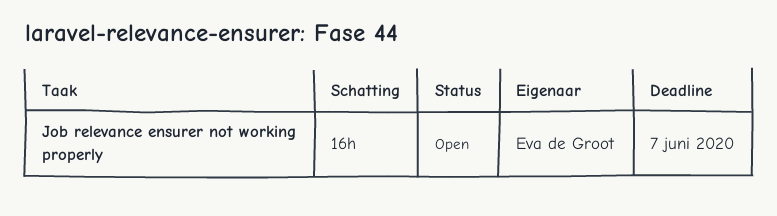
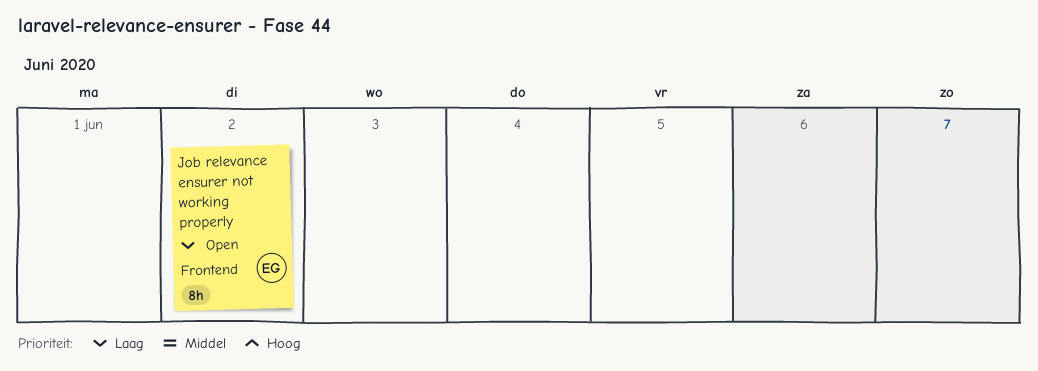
Job relevance ensurer not working properly, estimate: 16h -> 8h
Job relevance ensurer not working properly, due: Jun 7 -> Jun 2

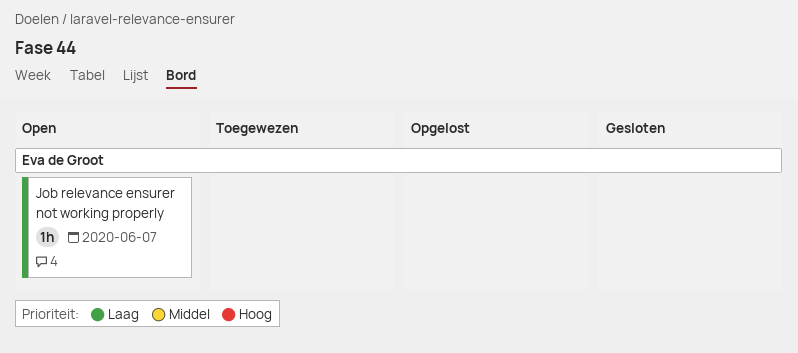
Job relevance ensurer not working properly, estimate: 8h -> 1h
Job relevance ensurer not working properly, due: Jun 2 -> Jun 7

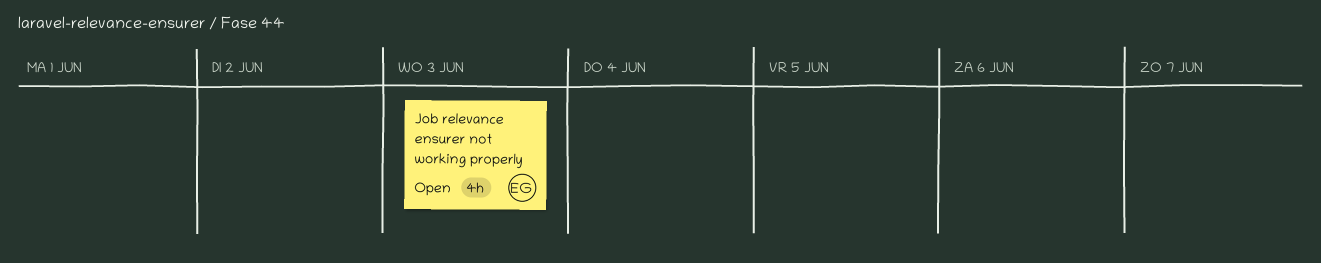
Job relevance ensurer not working properly, estimate: 1h -> 4h
Job relevance ensurer not working properly, due: Jun 7 -> Jun 3

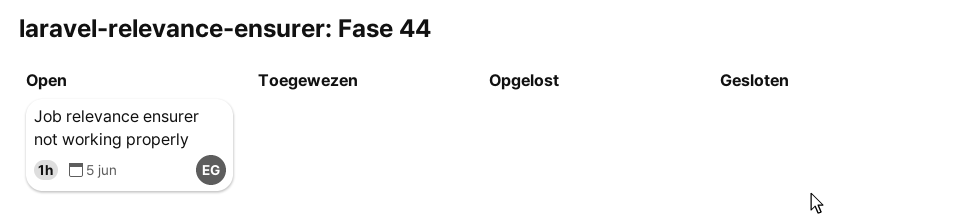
Job relevance ensurer not working properly, estimate: 4h -> 1h
Job relevance ensurer not working properly, due: Jun 3 -> Jun 5

